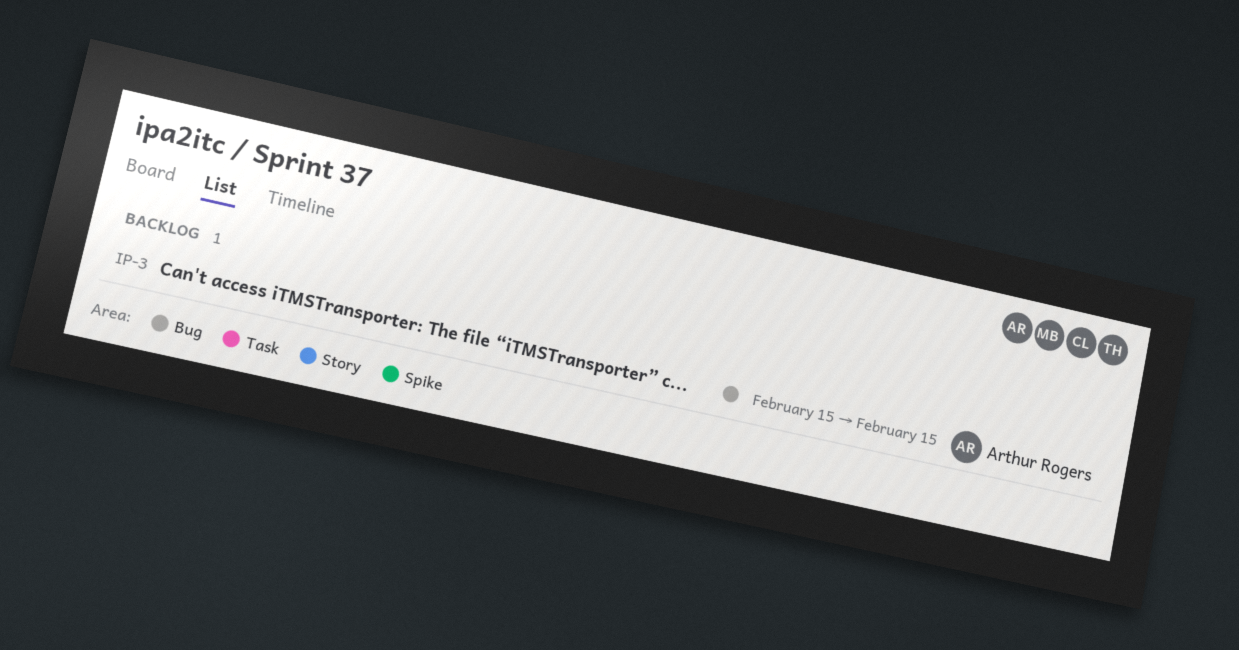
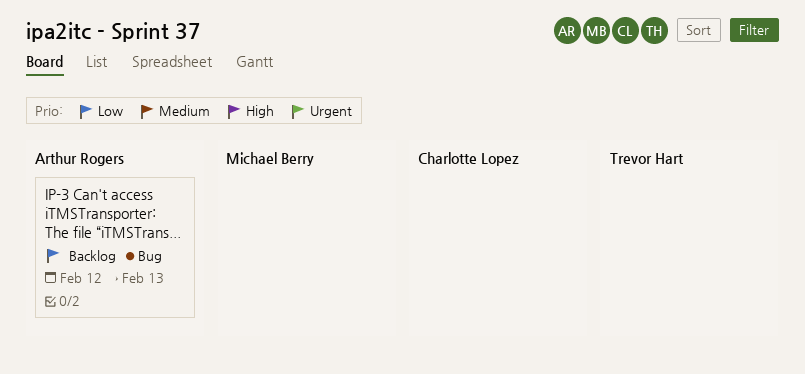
IP-3, start: Feb 15 -> Feb 12
IP-3, due: Feb 15 -> Feb 13

